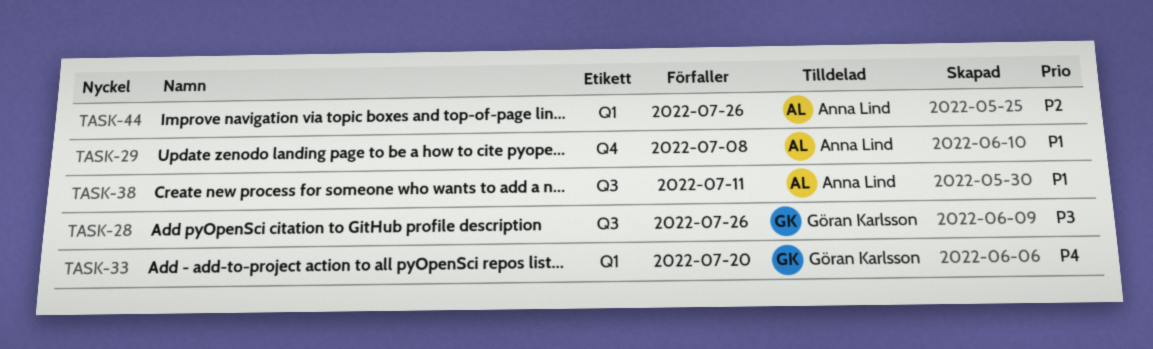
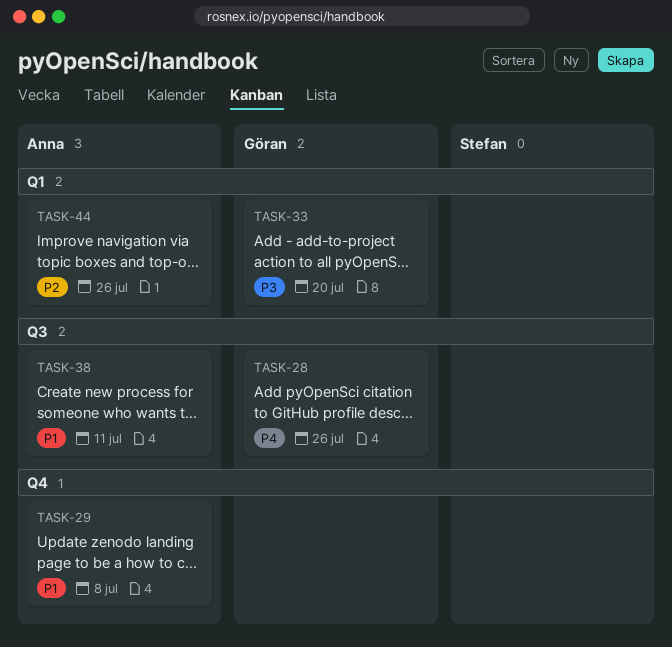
TASK-28, priority: P3 -> P4
TASK-33, priority: P4 -> P3

